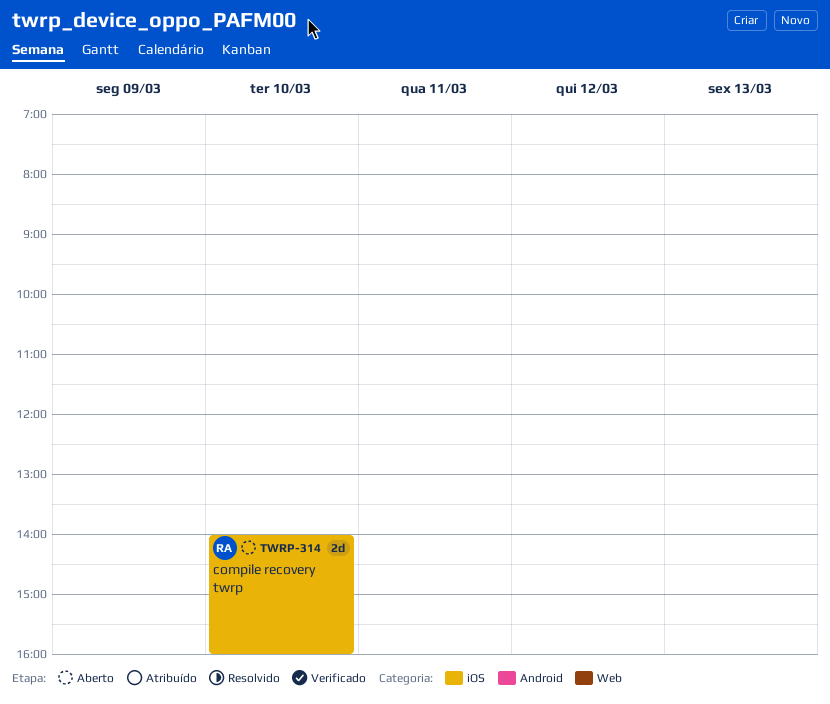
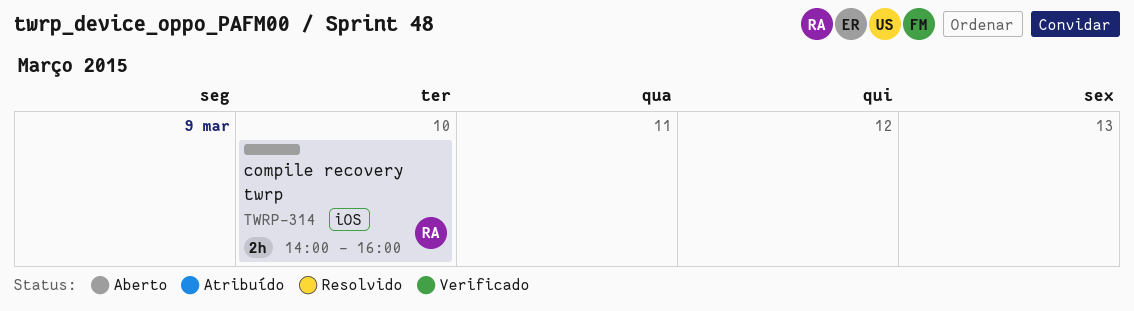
TWRP-314, estimate: 2d -> 2h

